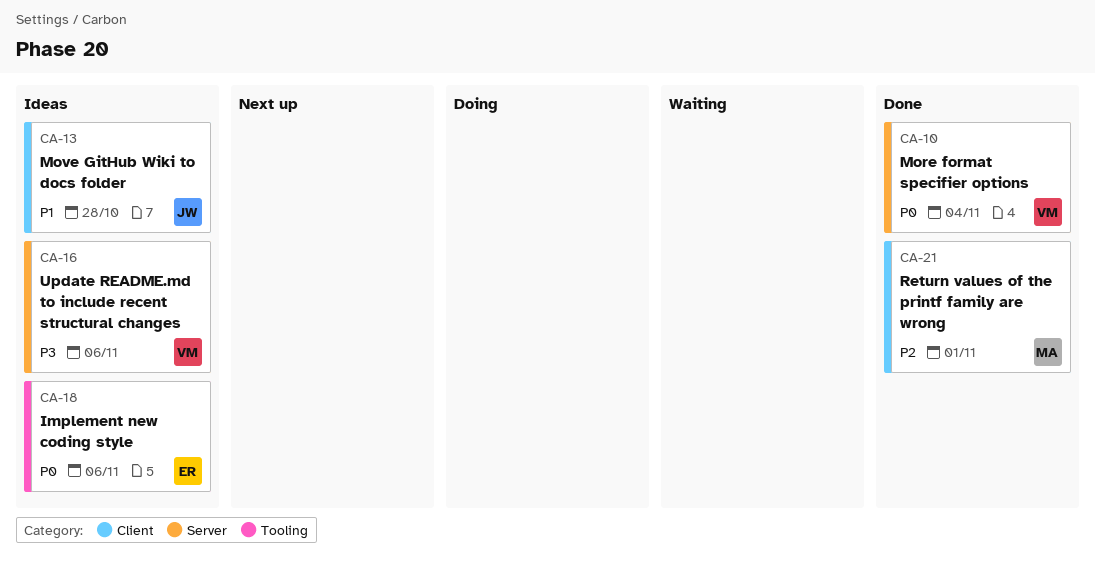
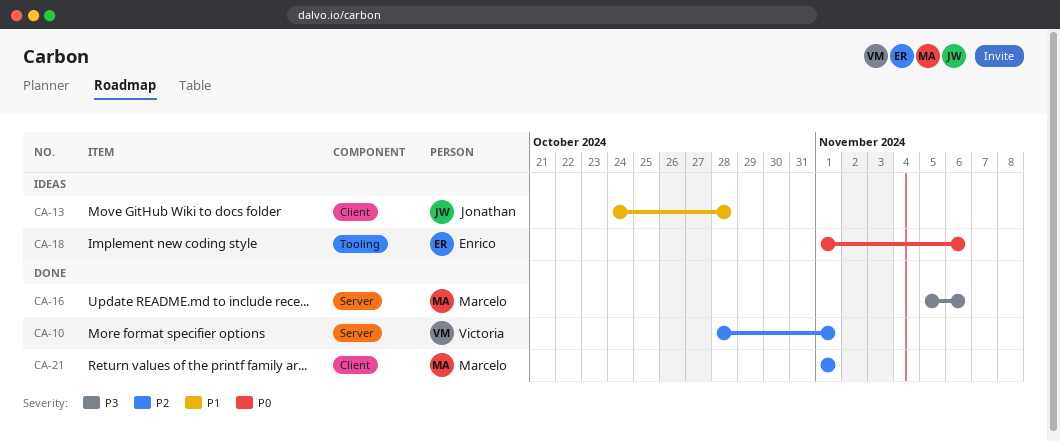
CA-10, priority: P0 -> P2
CA-10, due: Nov 4 -> Nov 1
CA-16, status: Ideas -> Done
CA-16, owner: Victoria -> Marcelo

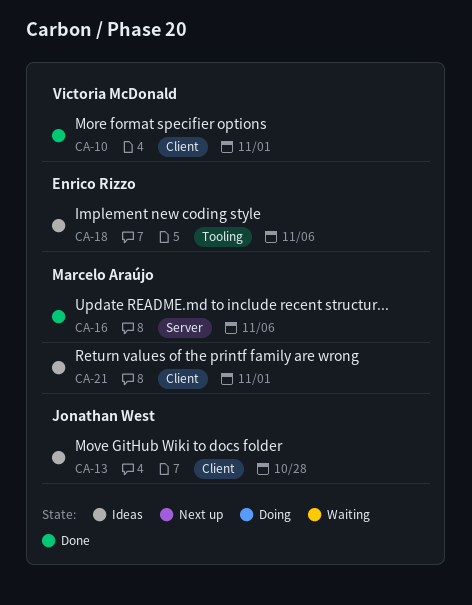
CA-10, label: Server -> Client
CA-21, status: Done -> Ideas

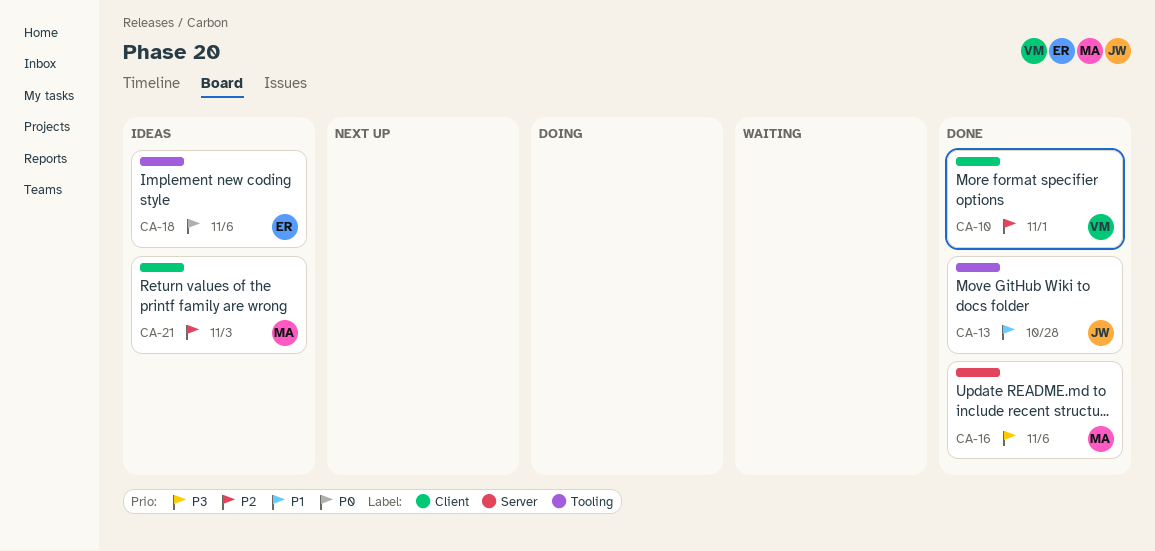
CA-13, status: Ideas -> Done
CA-13, label: Client -> Tooling
CA-21, due: Nov 1 -> Nov 3

